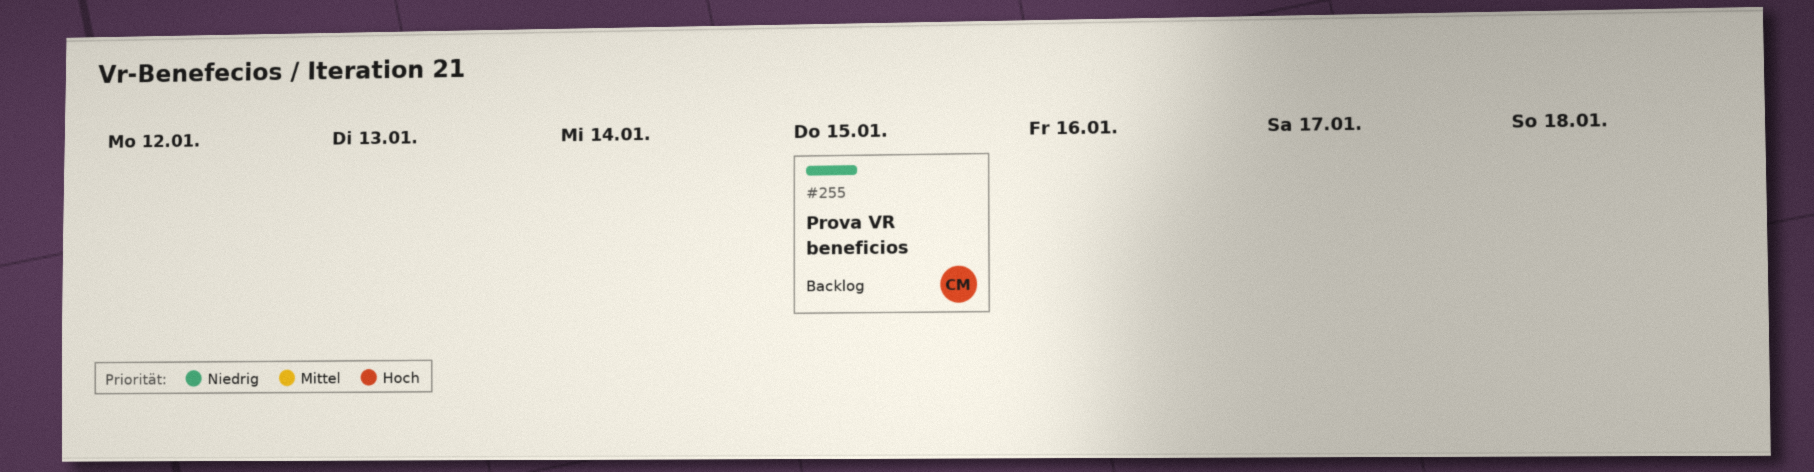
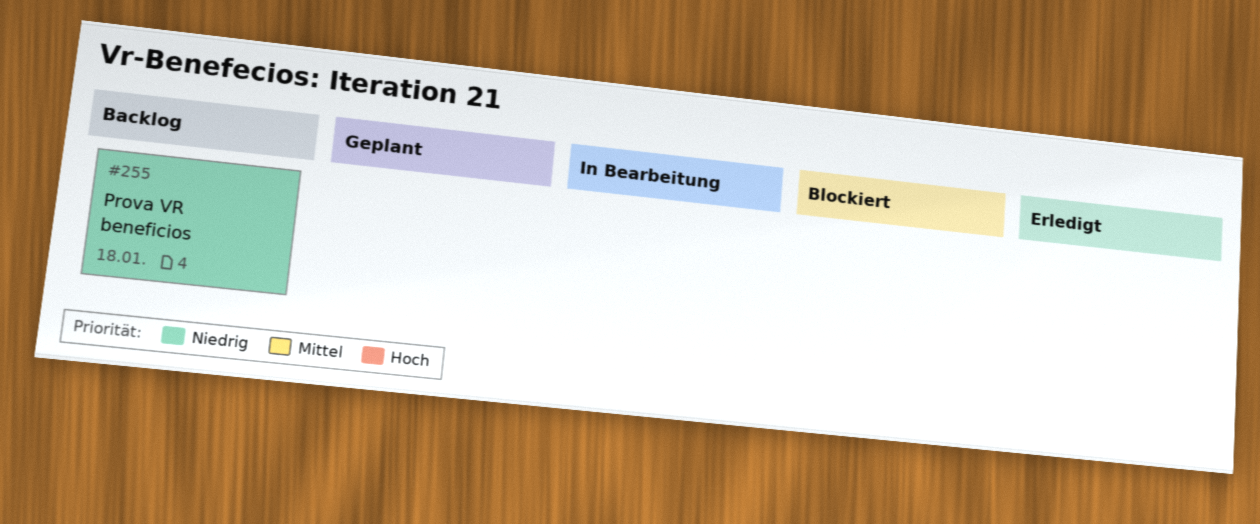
#255, due: Jan 15 -> Jan 18

